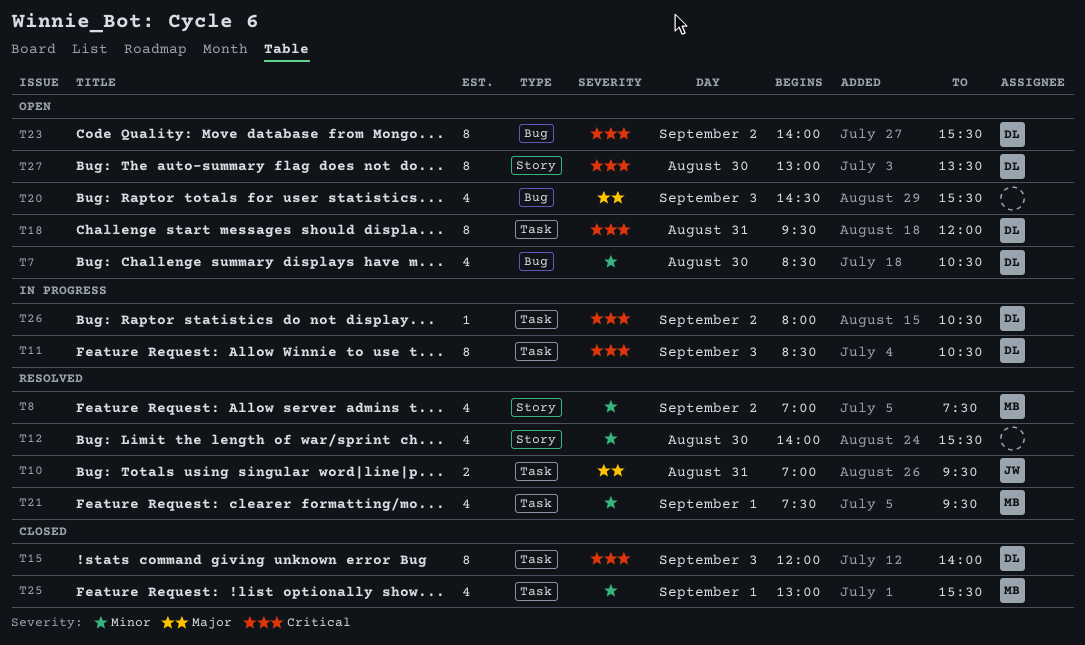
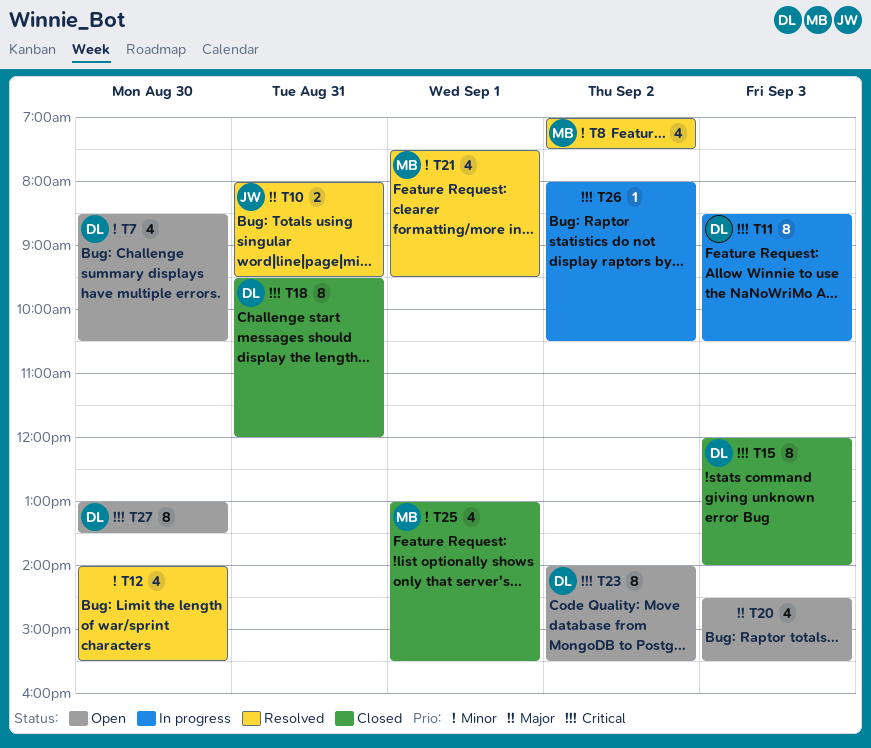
T10, begins: 07:00 -> 08:00
T18, status: Open -> Closed
T26, owner: DL -> none

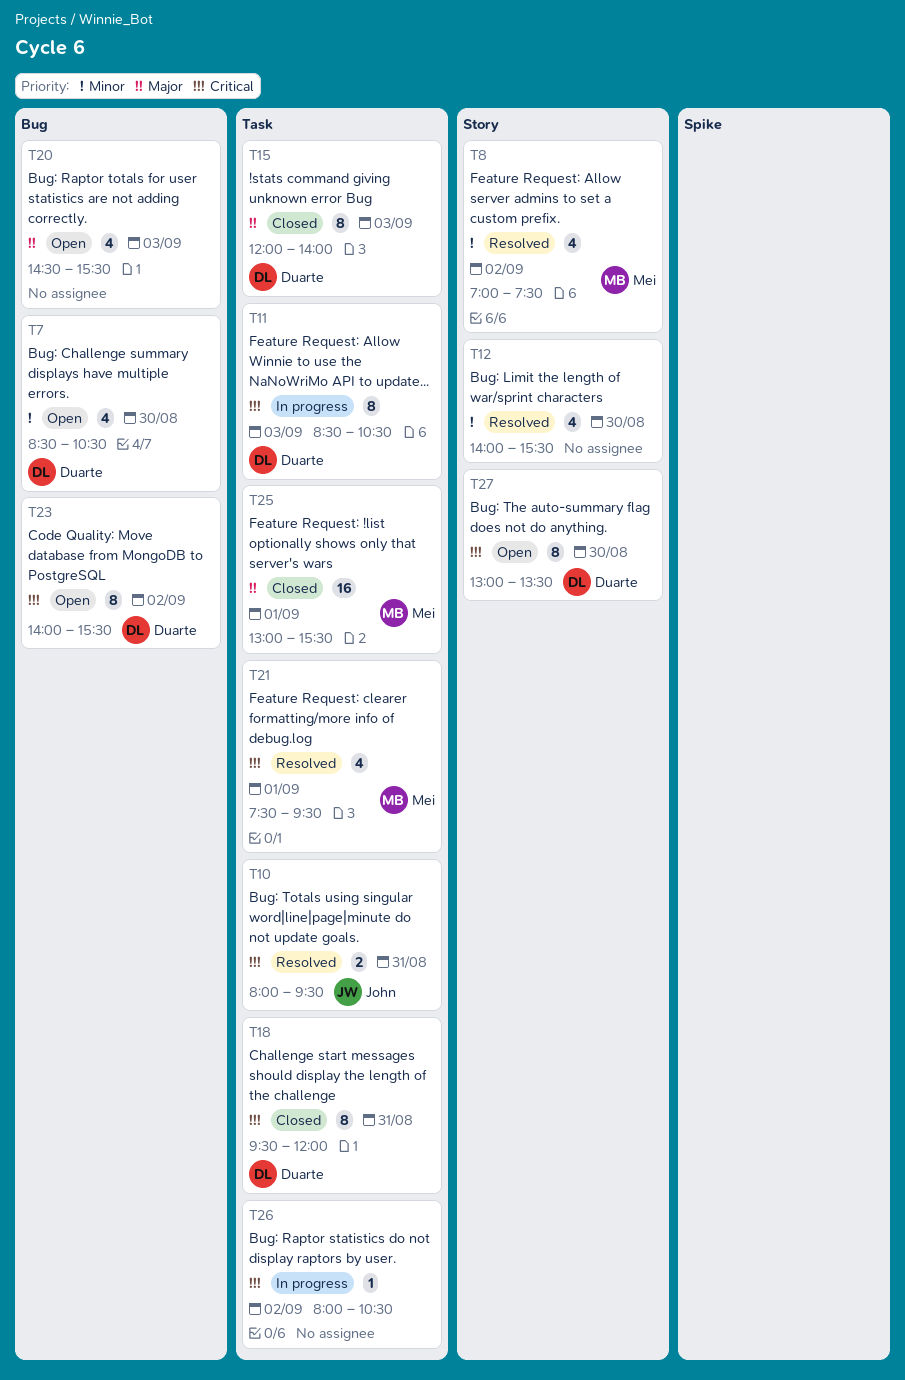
T10, priority: Major -> Critical
T15, priority: Critical -> Major
T21, priority: Minor -> Critical
T25, priority: Minor -> Major
T25, estimate: 4 -> 16

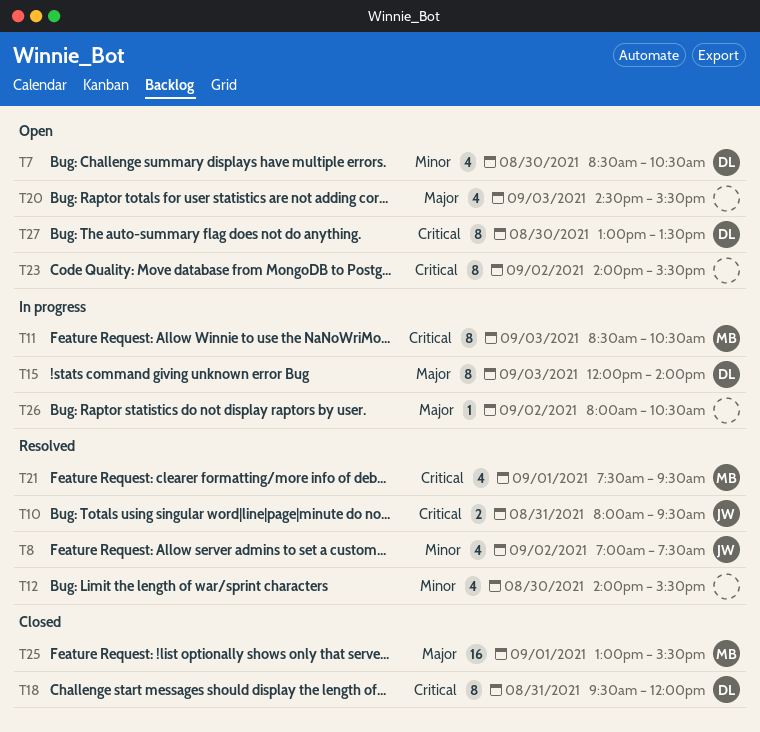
T8, owner: Mei -> John
T11, owner: Duarte -> Mei
T15, status: Closed -> In progress
T23, owner: Duarte -> none
T26, priority: Critical -> Major

